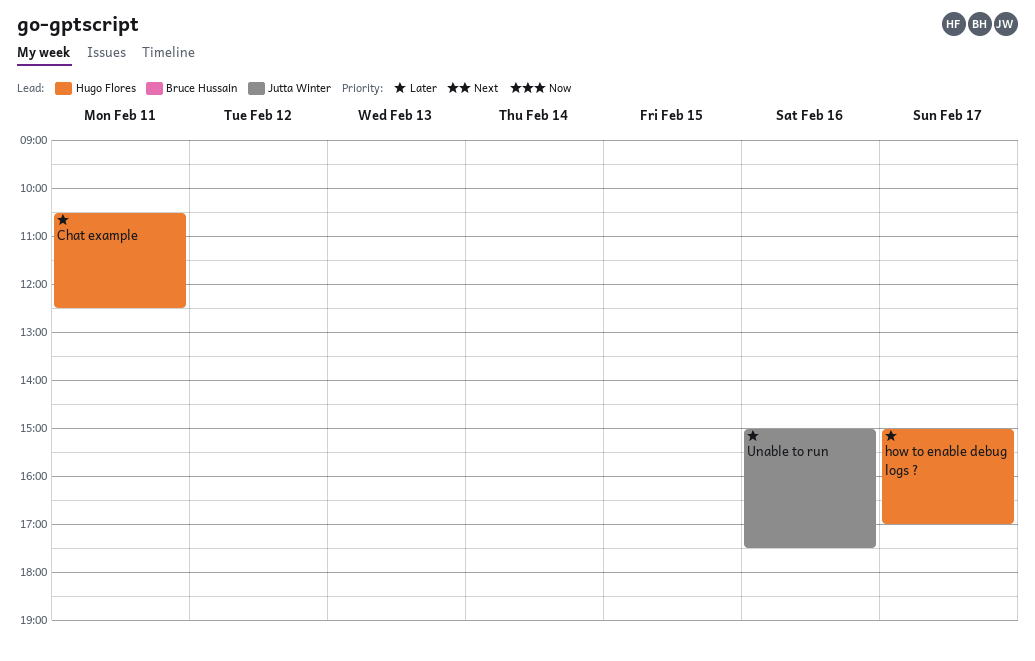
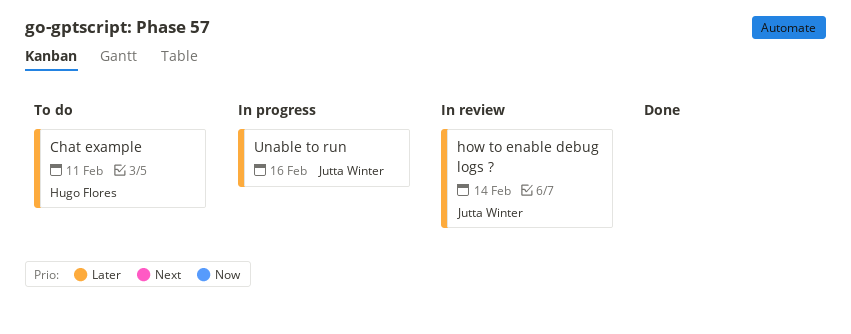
how to enable debug logs ?, owner: Hugo Flores -> Jutta Winter
how to enable debug logs ?, day: Feb 17 -> Feb 14

